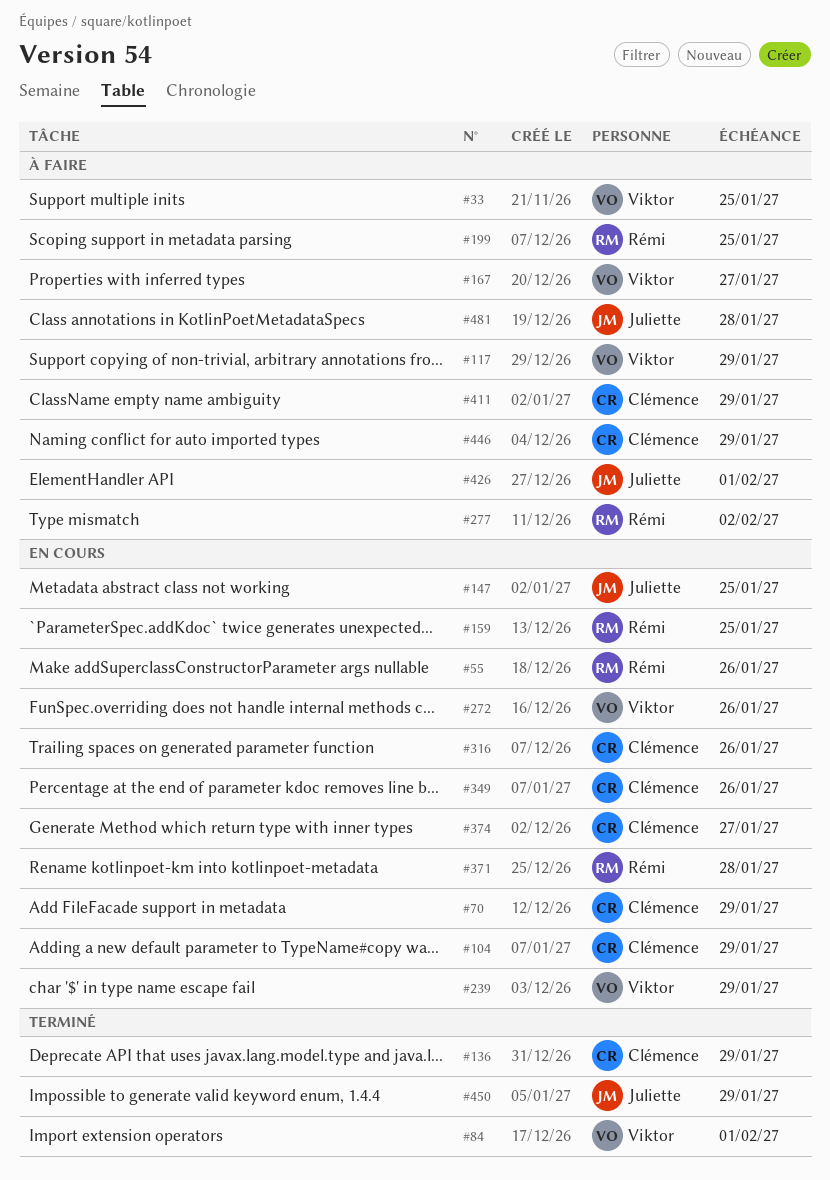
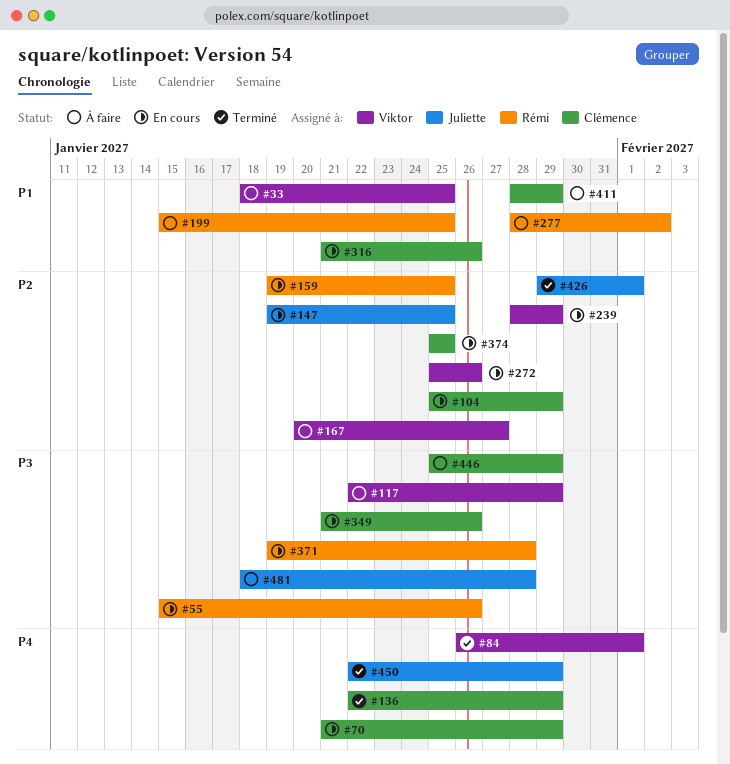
#374, due: Jan 27 -> Jan 25
#426, status: À faire -> Terminé

